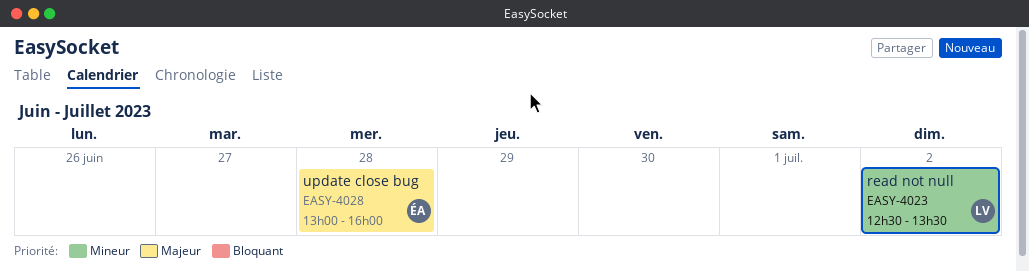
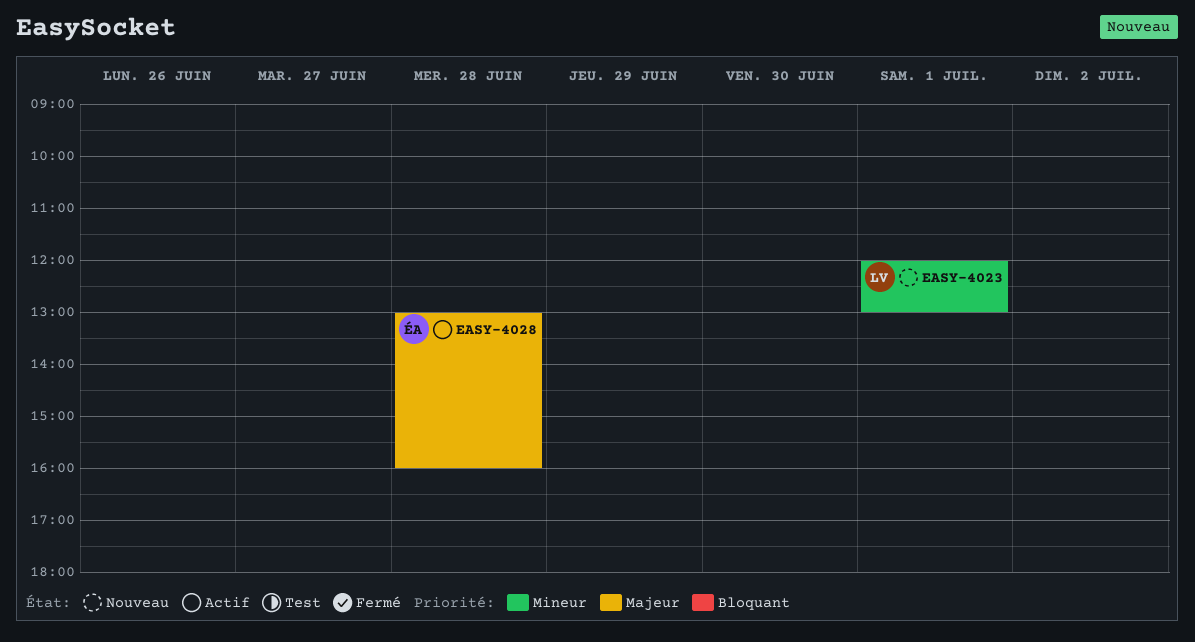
EASY-4023, day: Jul 2 -> Jul 1
EASY-4023, begins: 12:30 -> 12:00
EASY-4023, ends: 13:30 -> 13:00

